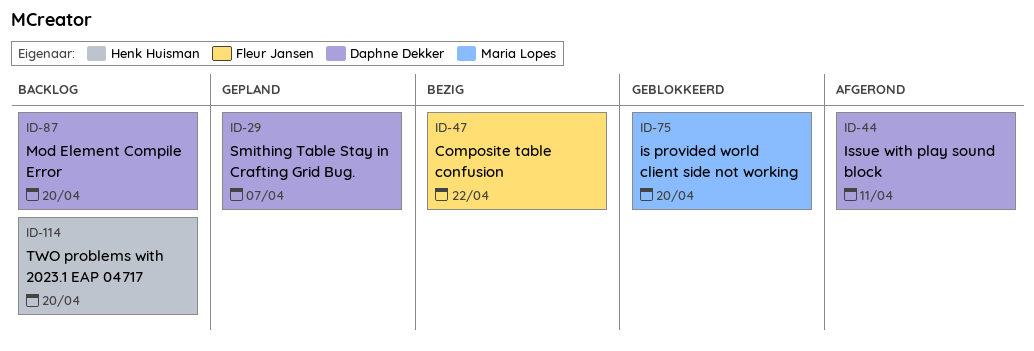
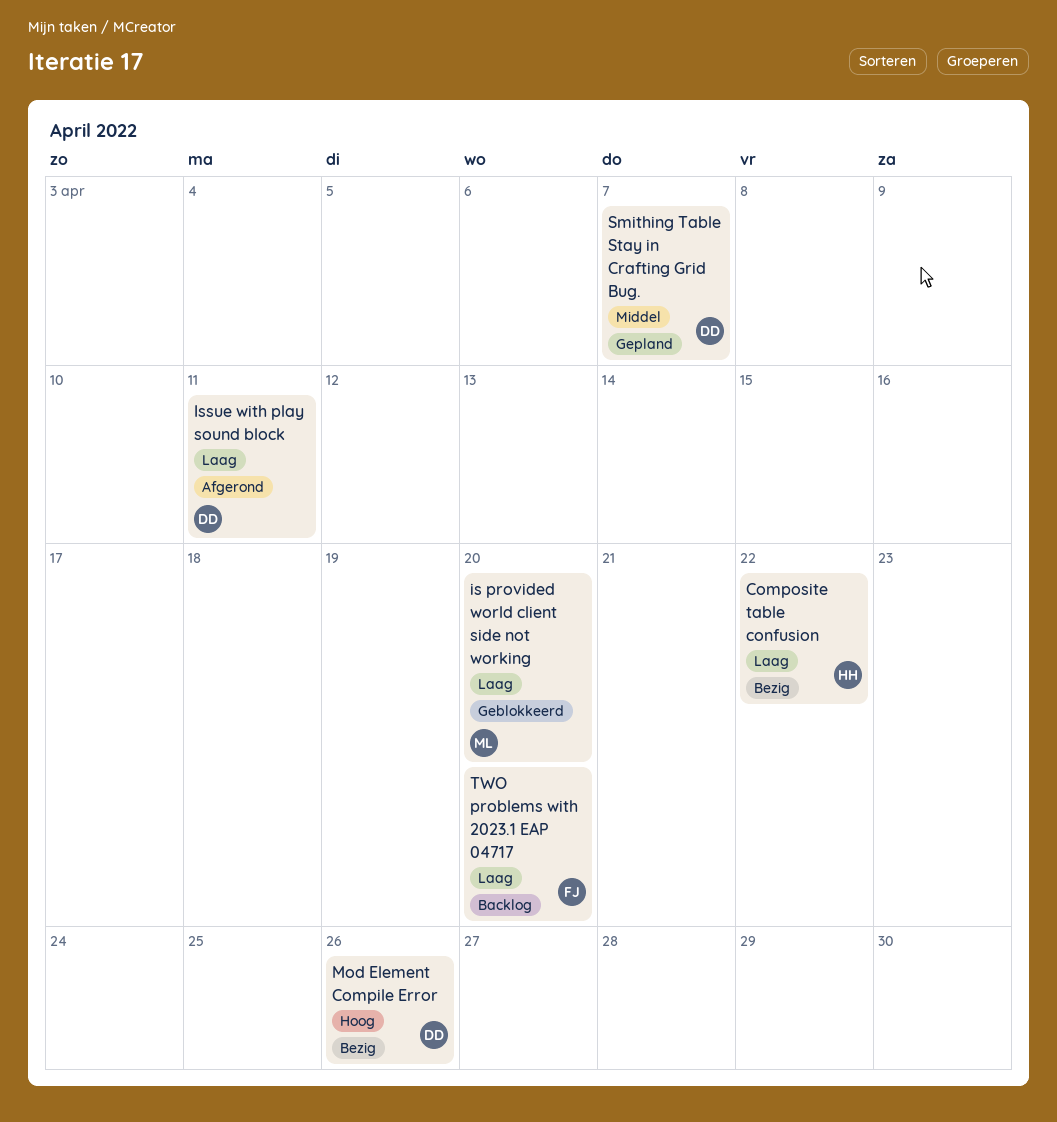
Composite table confusion, owner: Fleur Jansen -> Henk Huisman
Mod Element Compile Error, status: Backlog -> Bezig
Mod Element Compile Error, due: Apr 20 -> Apr 26
TWO problems with 2023.1 EAP 04717, owner: Henk Huisman -> Fleur Jansen

